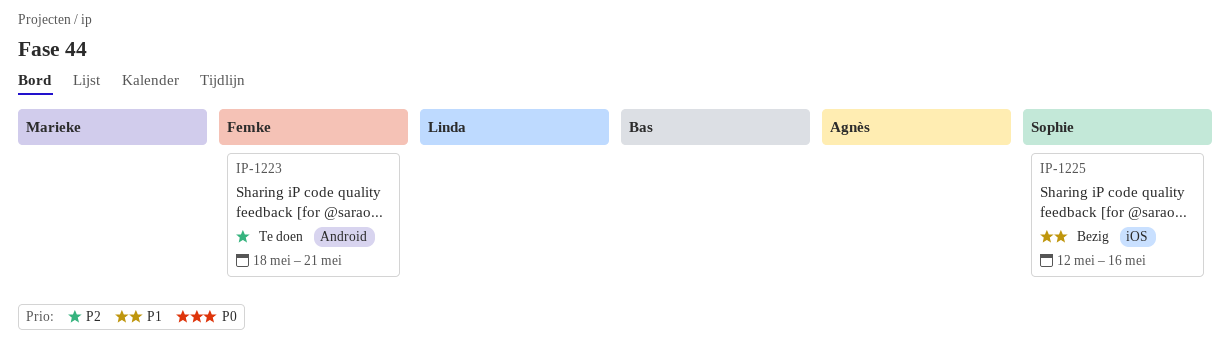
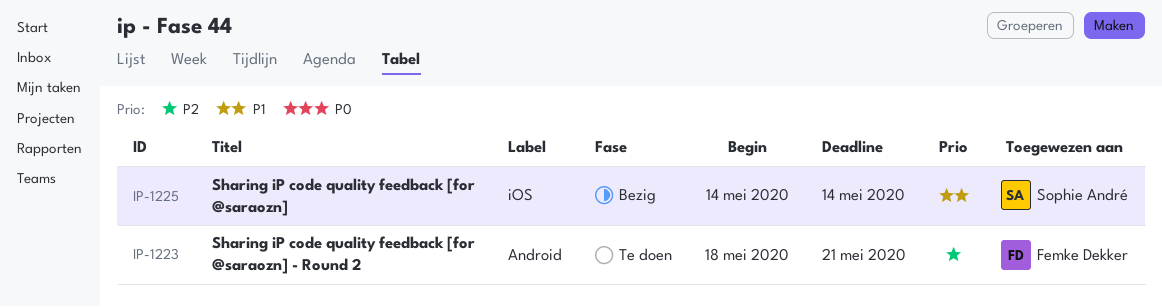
IP-1225, start: May 12 -> May 14
IP-1225, due: May 16 -> May 14

